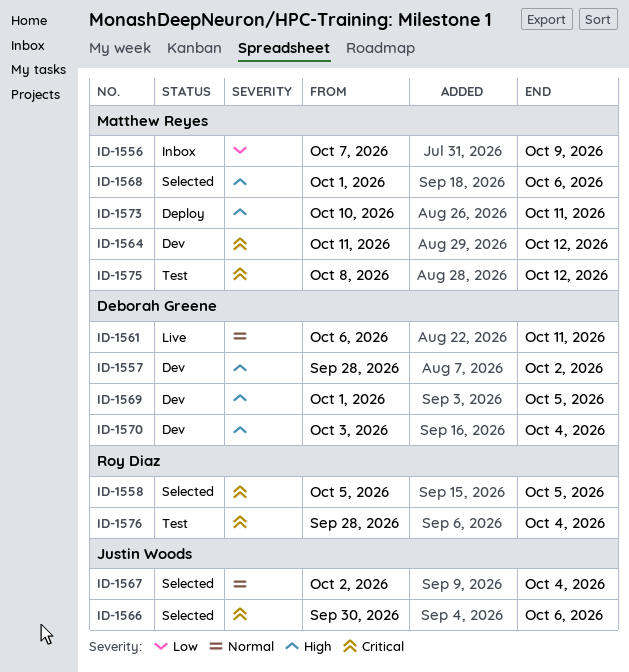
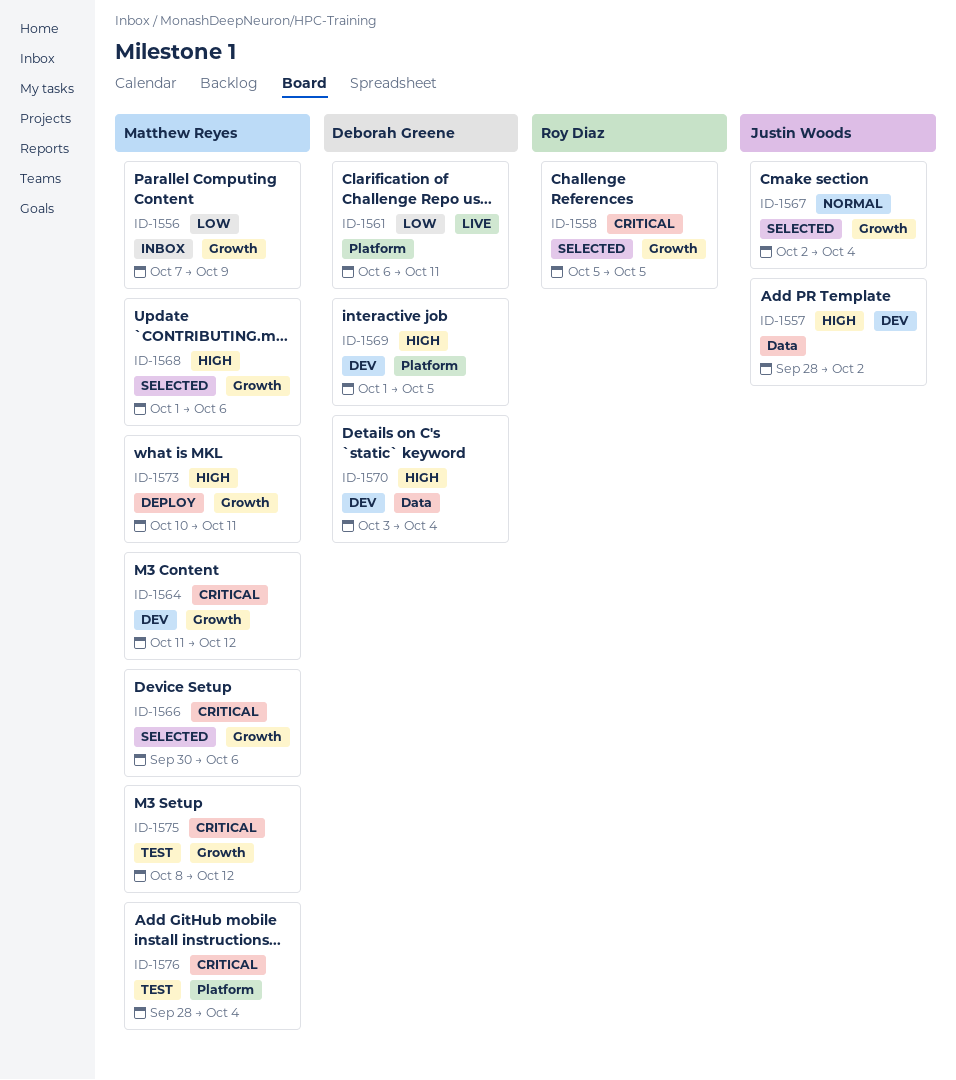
ID-1557, owner: Deborah Greene -> Justin Woods
ID-1561, priority: Normal -> Low
ID-1566, owner: Justin Woods -> Matthew Reyes
ID-1576, owner: Roy Diaz -> Matthew Reyes

